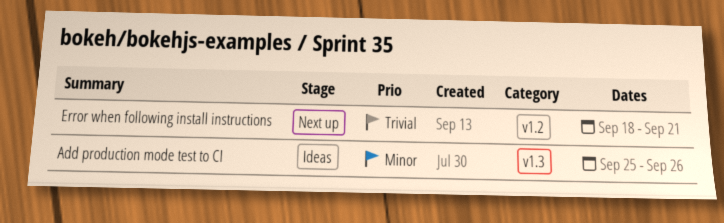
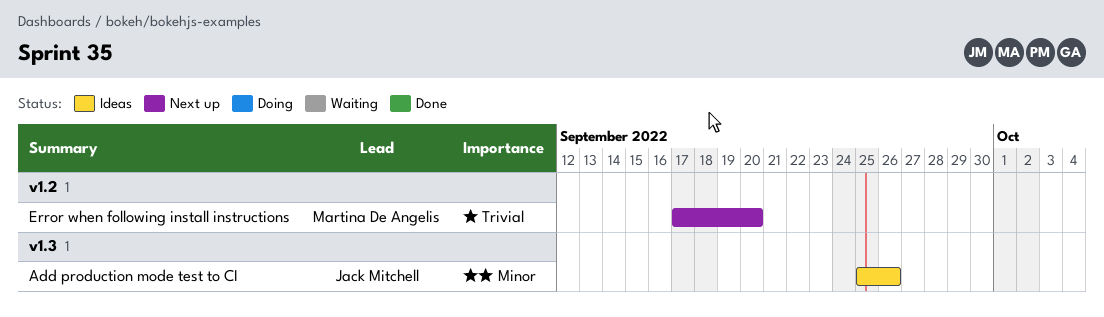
Error when following install instructions, start: Sep 18 -> Sep 17
Error when following install instructions, due: Sep 21 -> Sep 20

